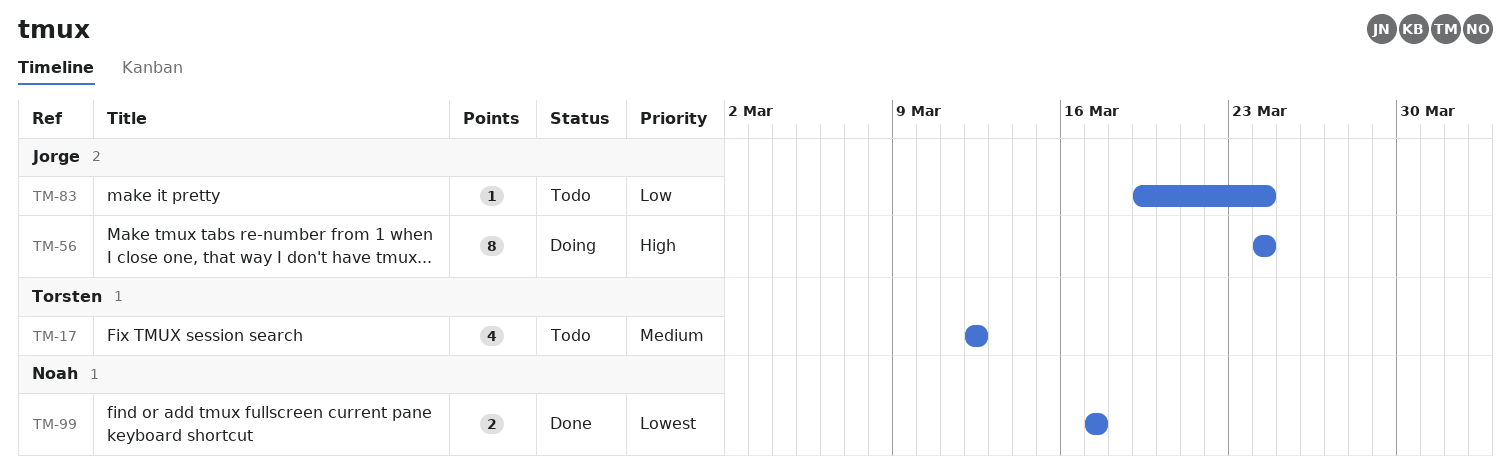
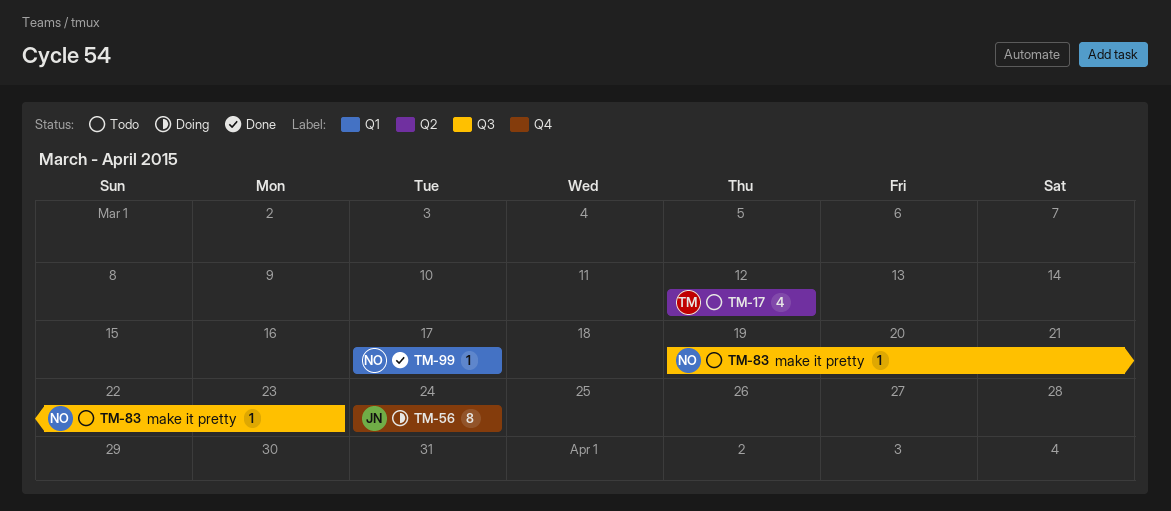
TM-83, owner: Jorge -> Noah
TM-83, due: Mar 24 -> Mar 23
TM-99, estimate: 2 -> 1

